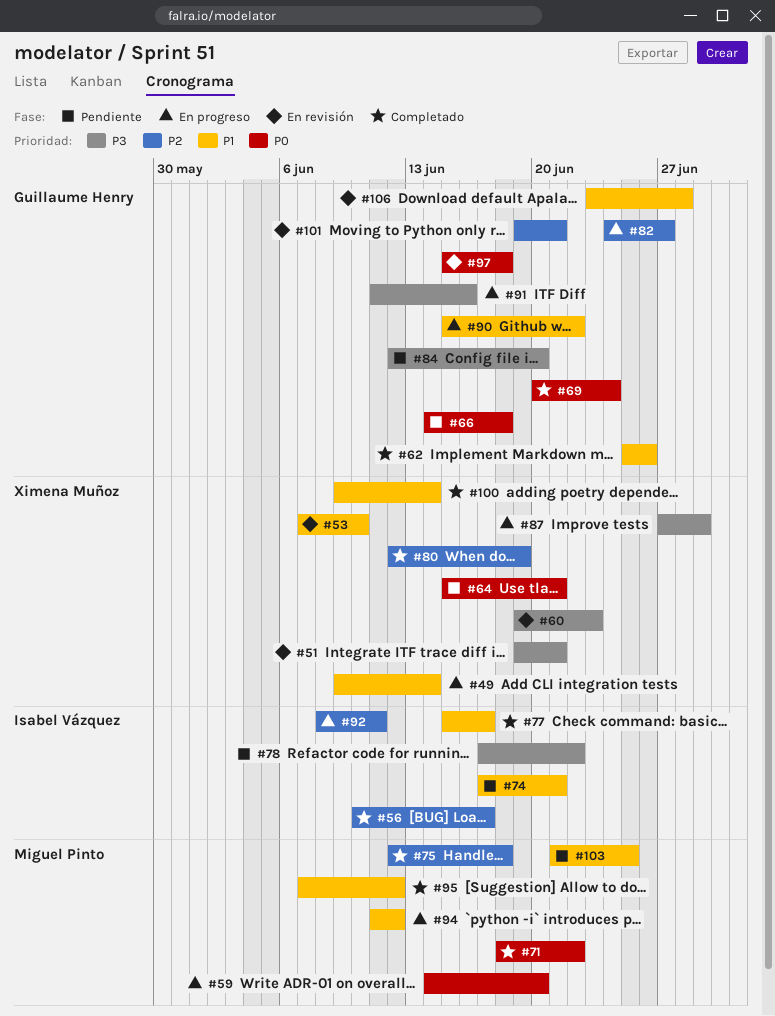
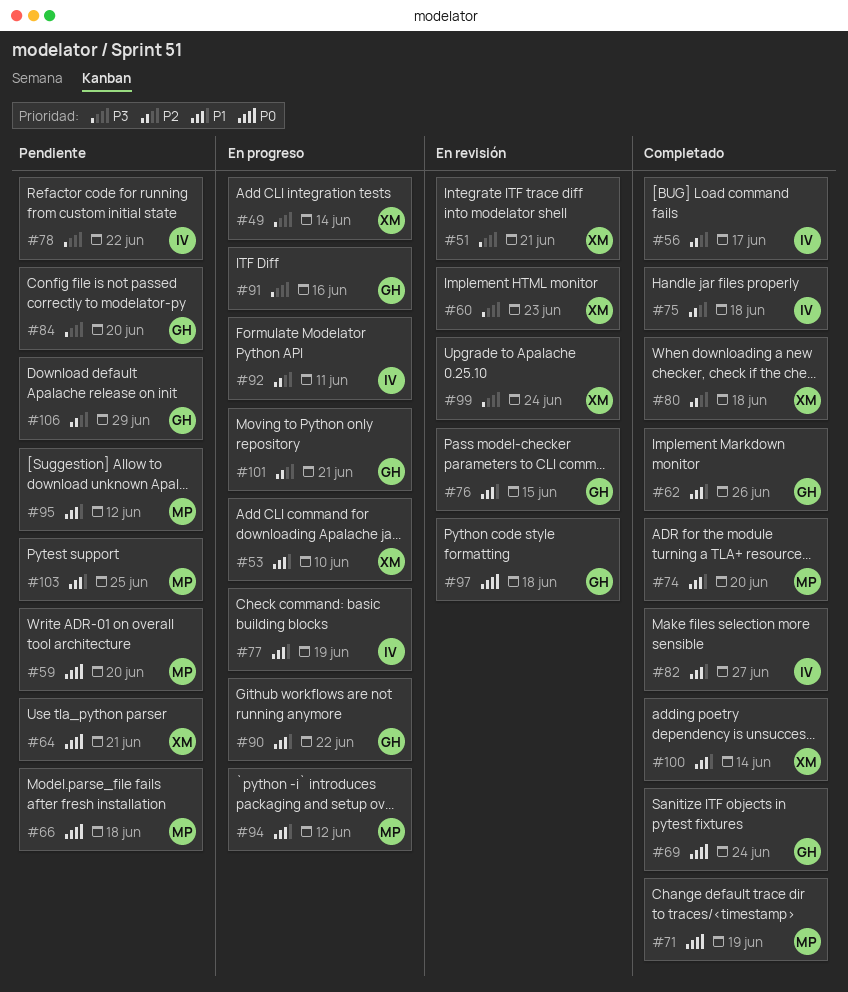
#49, priority: P1 -> P3
#53, status: En revisión -> En progreso
#59, status: En progreso -> Pendiente
#66, owner: Guillaume Henry -> Miguel Pinto
#71, due: Jun 22 -> Jun 19
#74, status: Pendiente -> Completado
#74, owner: Isabel Vázquez -> Miguel Pinto
#74, due: Jun 21 -> Jun 20
#75, owner: Miguel Pinto -> Isabel Vázquez
#76: none -> present
#77, status: Completado -> En progreso
#77, due: Jun 17 -> Jun 19
#80, due: Jun 19 -> Jun 18
#82, status: En progreso -> Completado
#82, owner: Guillaume Henry -> Isabel Vázquez
#82, priority: P2 -> P1
#87: present -> none
#95, status: Completado -> Pendiente
#99: none -> present
#101, status: En revisión -> En progreso
#106, status: En revisión -> Pendiente
#106, priority: P1 -> P2
#106, due: Jun 28 -> Jun 29

